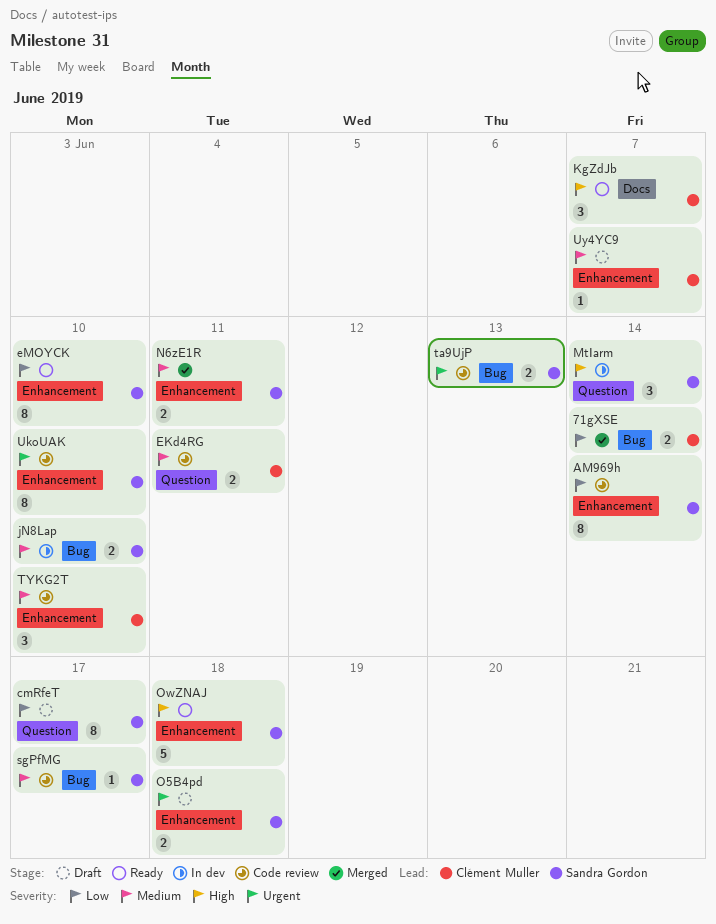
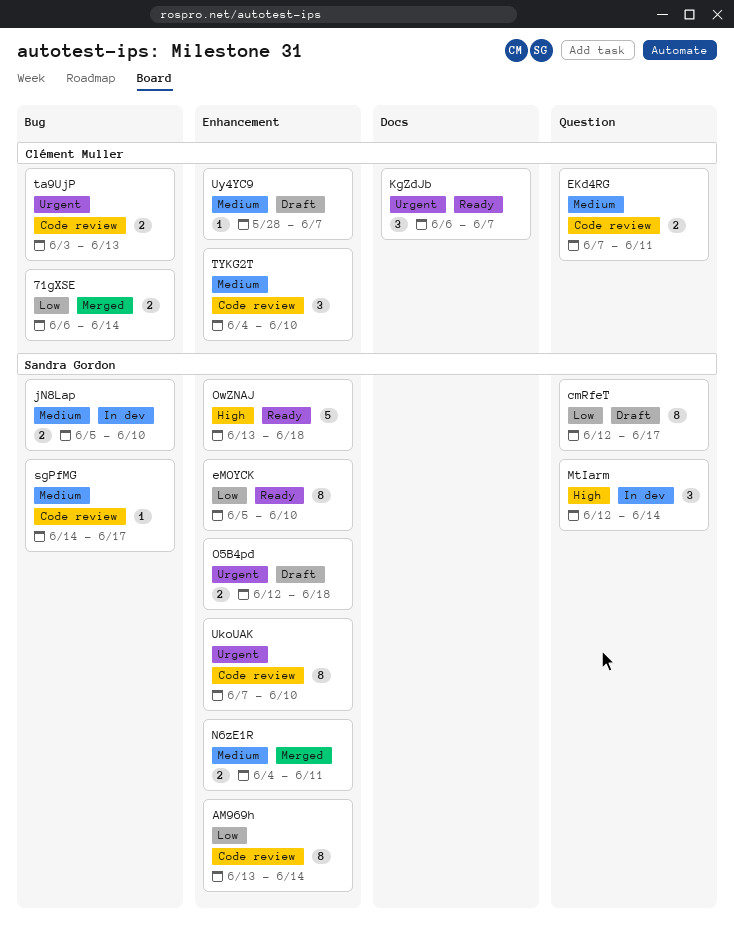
KgZdJb, priority: High -> Urgent
ta9UjP, owner: Sandra Gordon -> Clément Muller

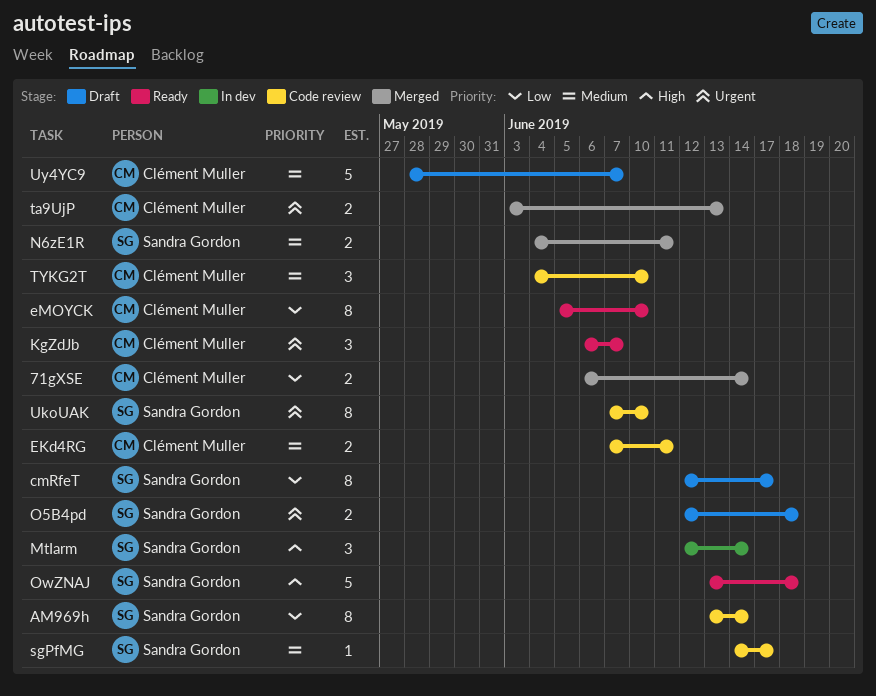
eMOYCK, owner: Sandra Gordon -> Clément Muller
jN8Lap: present -> none
ta9UjP, status: Code review -> Merged
Uy4YC9, estimate: 1 -> 5

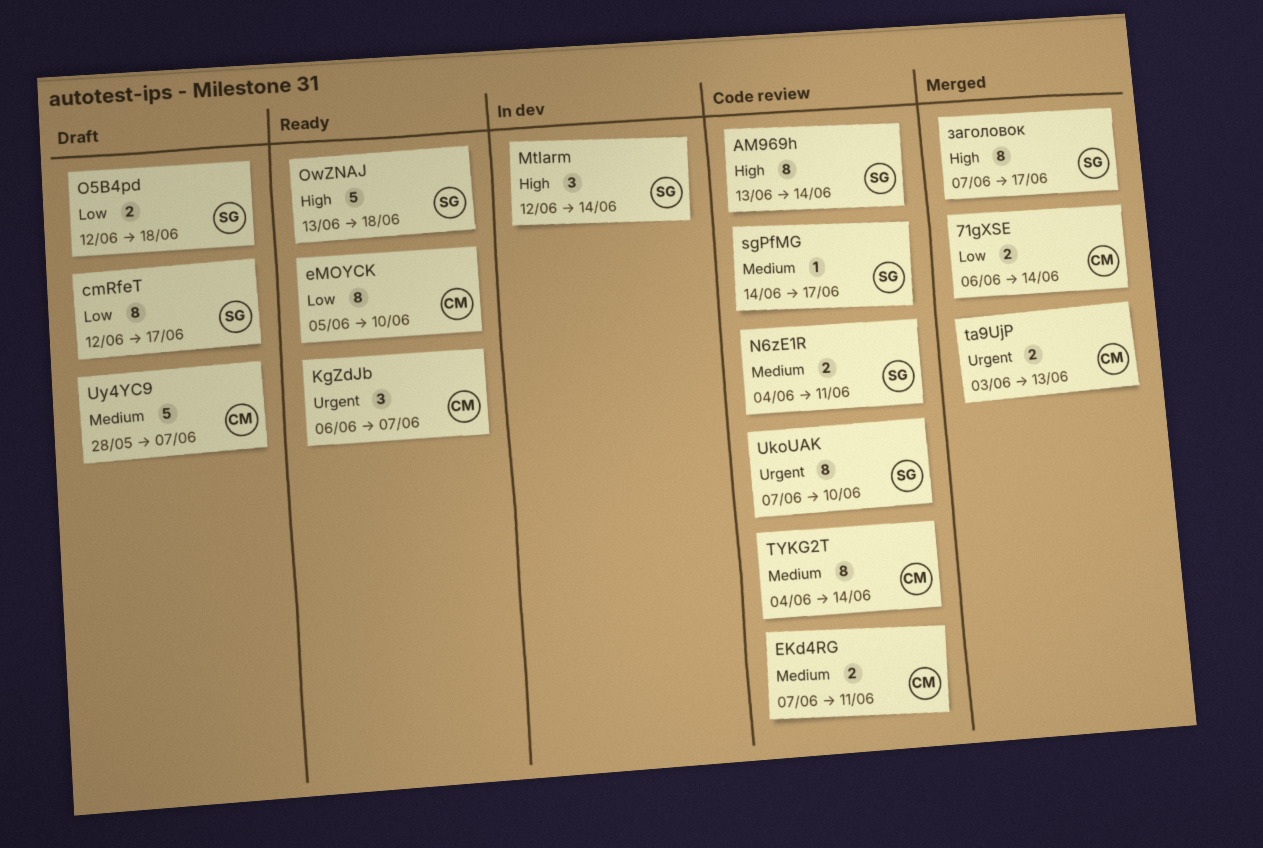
AM969h, priority: Low -> High
N6zE1R, status: Merged -> Code review
O5B4pd, priority: Urgent -> Low
TYKG2T, estimate: 3 -> 8
TYKG2T, due: Jun 10 -> Jun 14
заголовок: none -> present

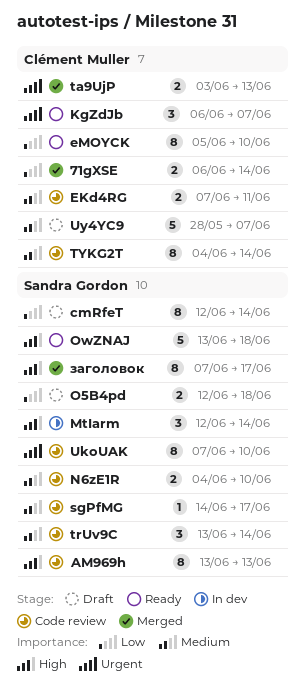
AM969h, due: Jun 14 -> Jun 13
cmRfeT, due: Jun 17 -> Jun 14
N6zE1R, due: Jun 11 -> Jun 10
trUv9C: none -> present

